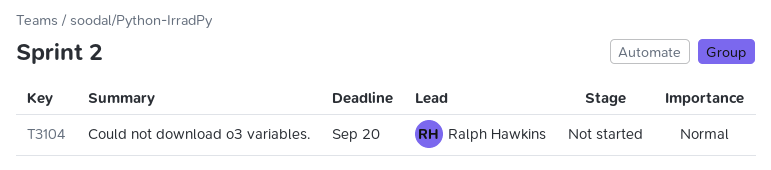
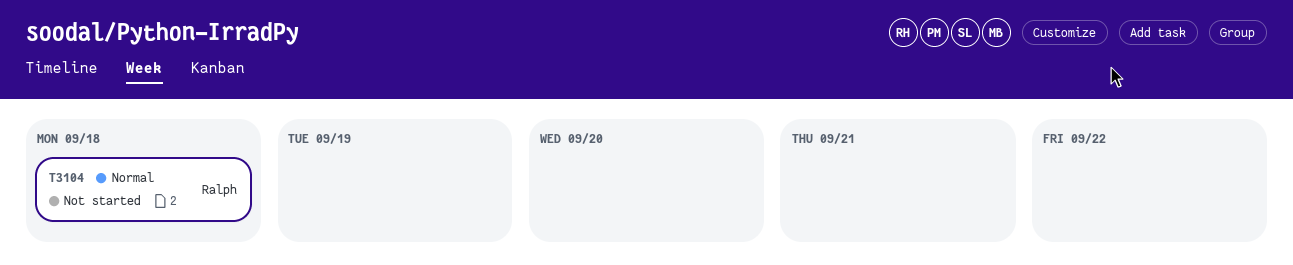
T3104, due: Sep 20 -> Sep 18

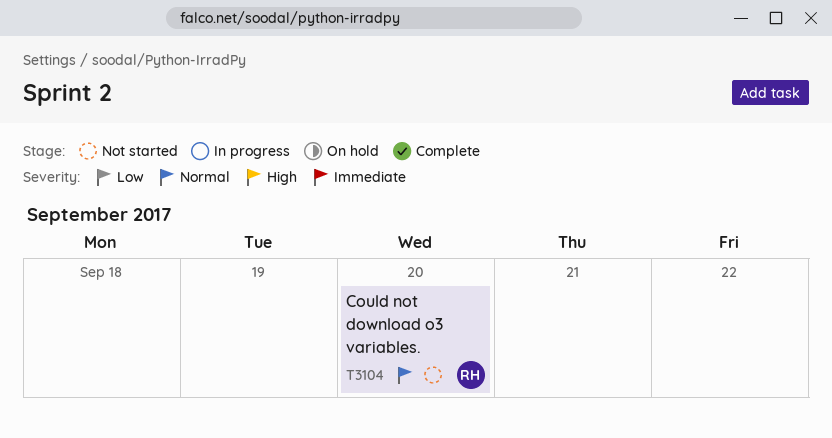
T3104, due: Sep 18 -> Sep 20

